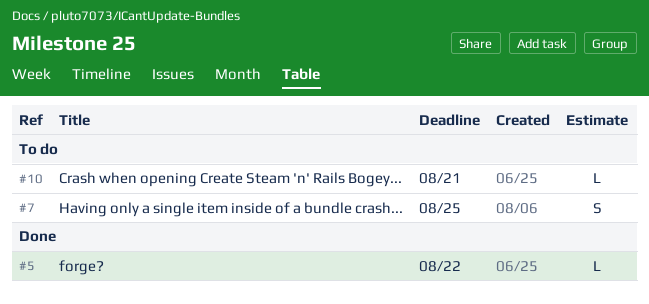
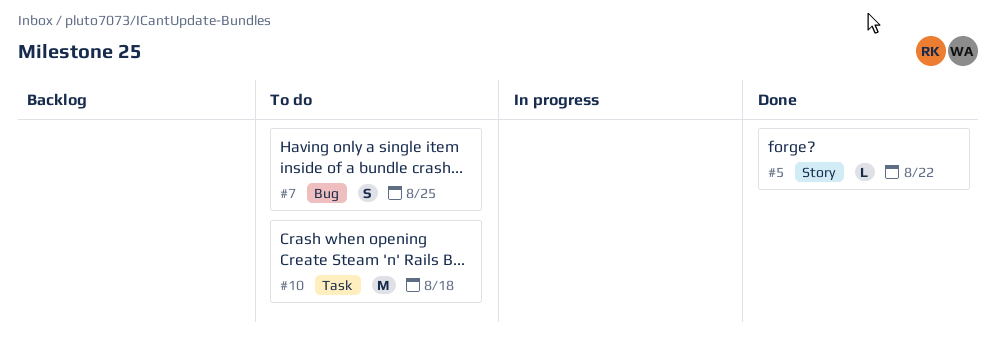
#10, estimate: L -> M
#10, due: Aug 21 -> Aug 18

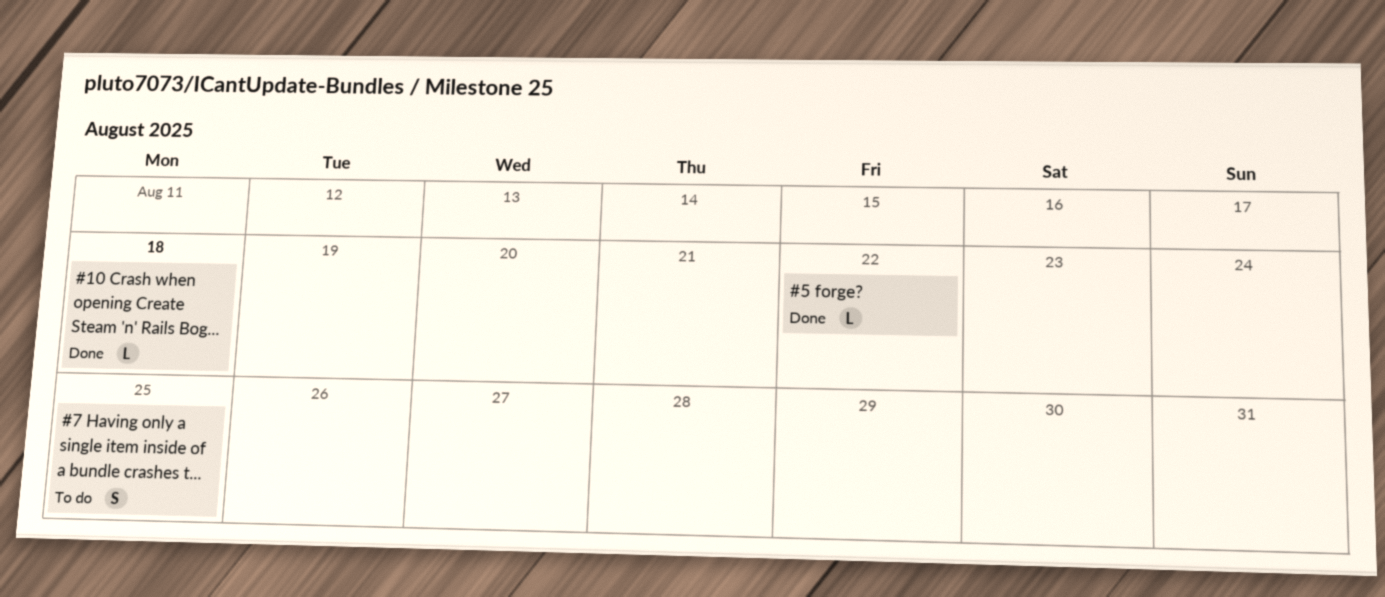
#10, status: To do -> Done
#10, estimate: M -> L

